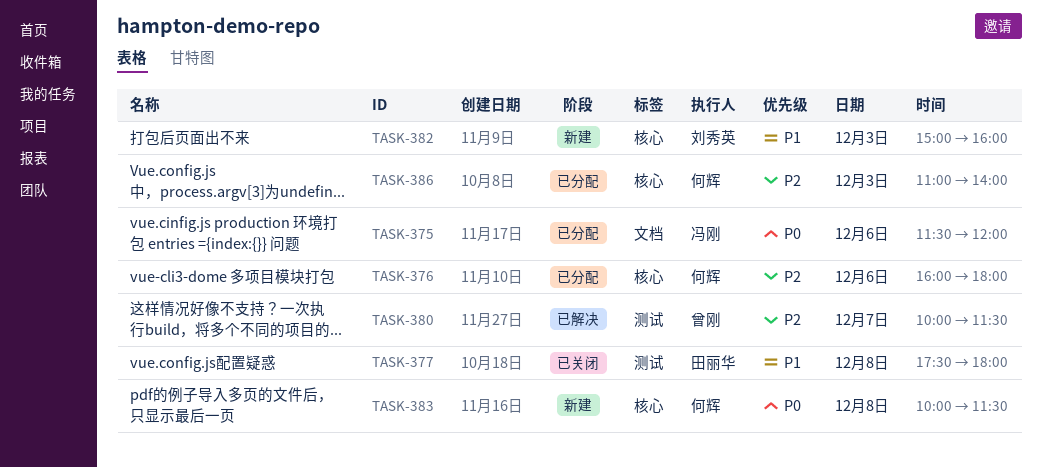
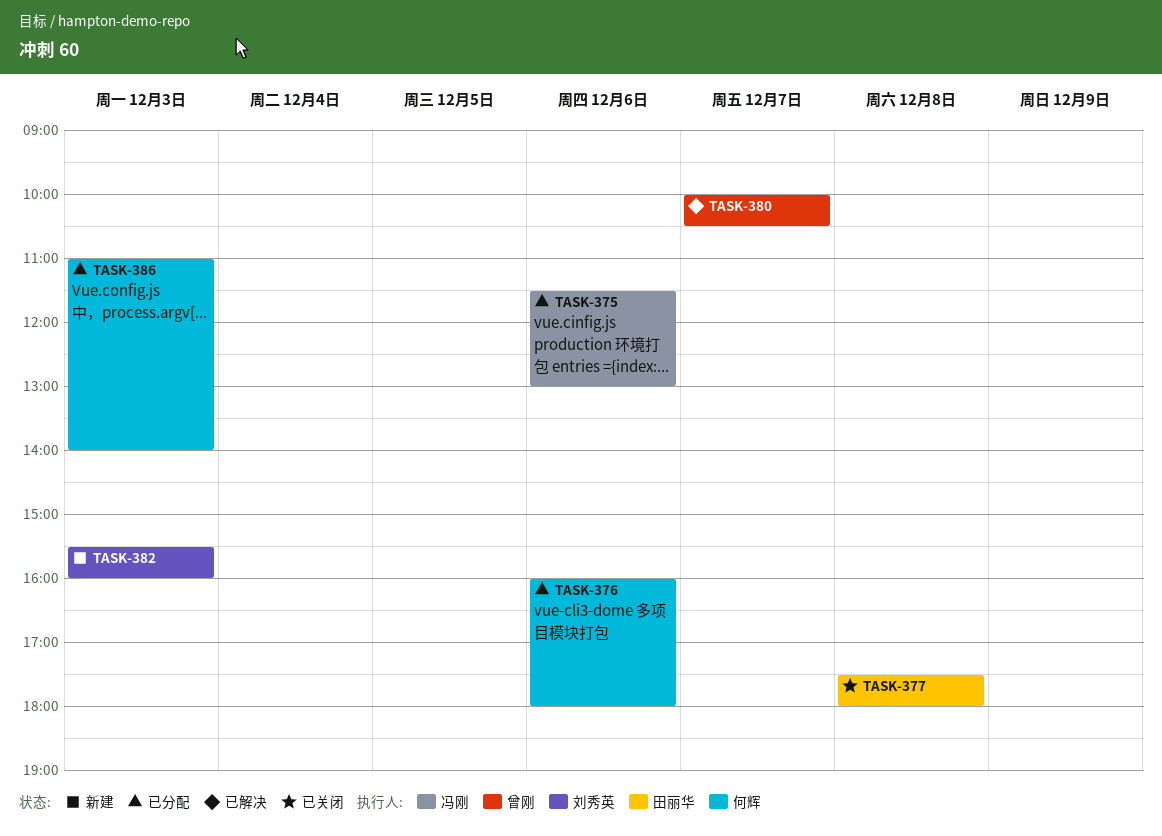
TASK-375, ends: 12:00 -> 13:00
TASK-380, ends: 11:30 -> 10:30
TASK-382, begins: 15:00 -> 15:30
TASK-383: present -> none

